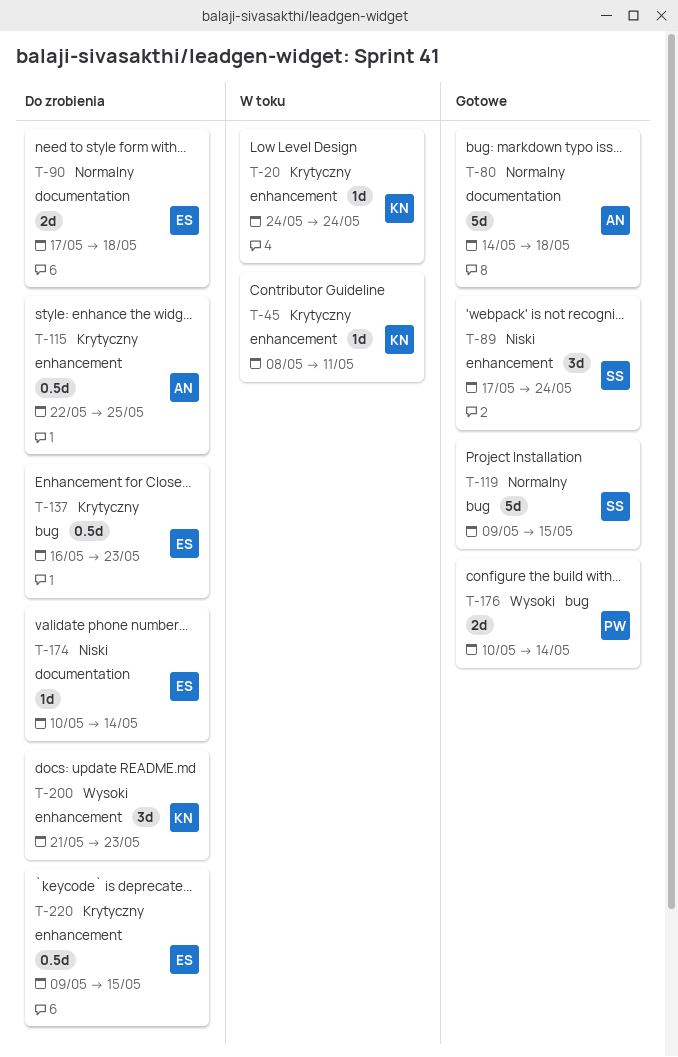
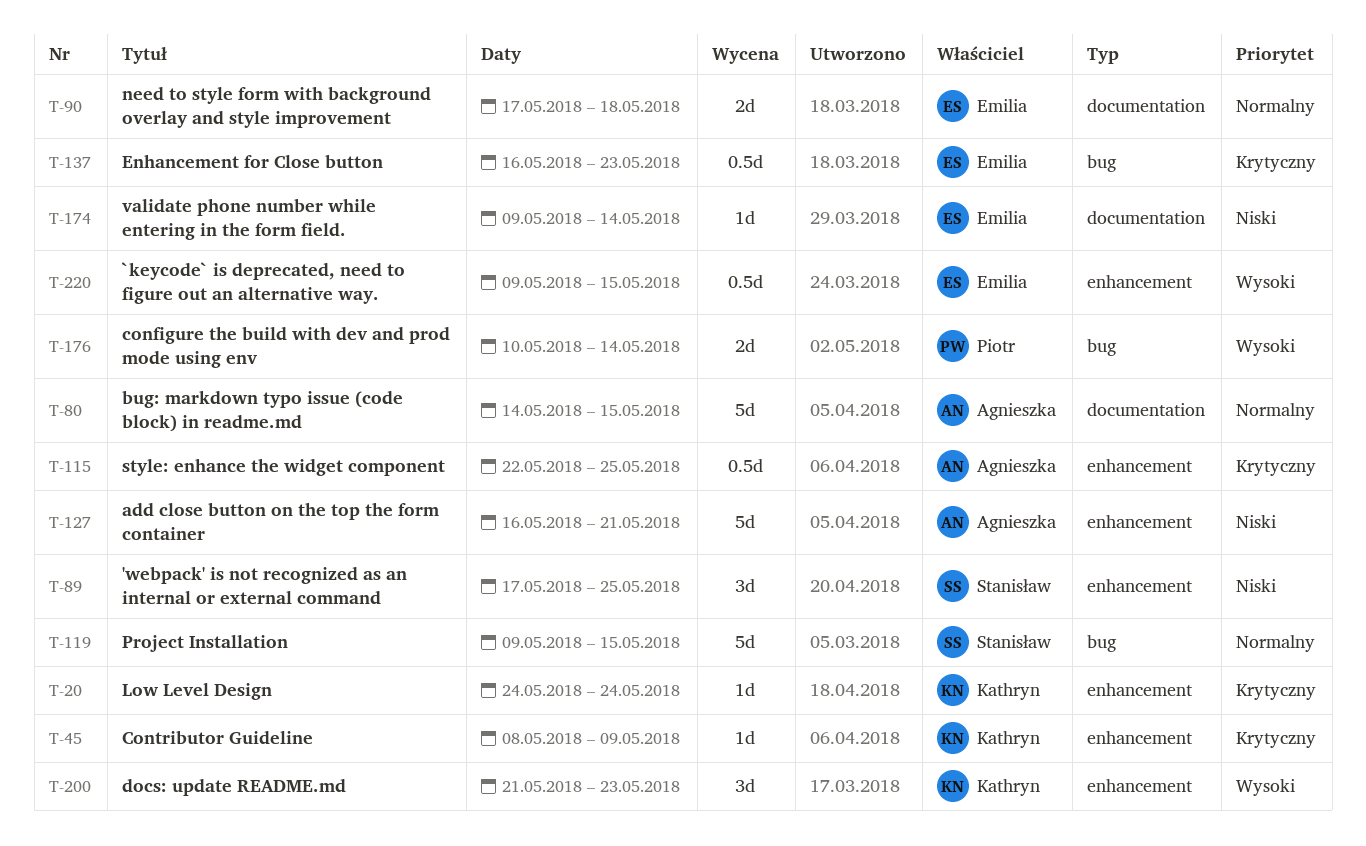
T-45, due: May 11 -> May 9
T-80, due: May 18 -> May 15
T-89, due: May 24 -> May 25
T-127: none -> present
T-174, start: May 10 -> May 9
T-220, priority: Krytyczny -> Wysoki

